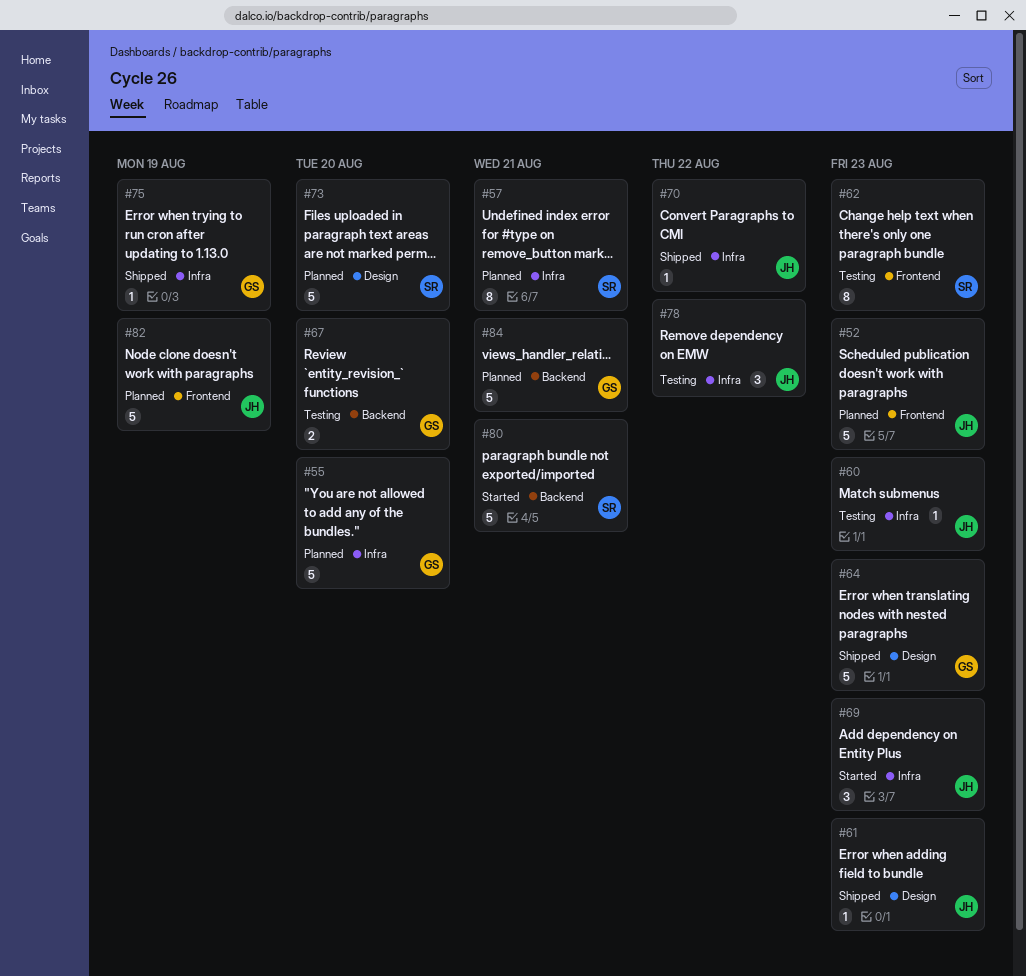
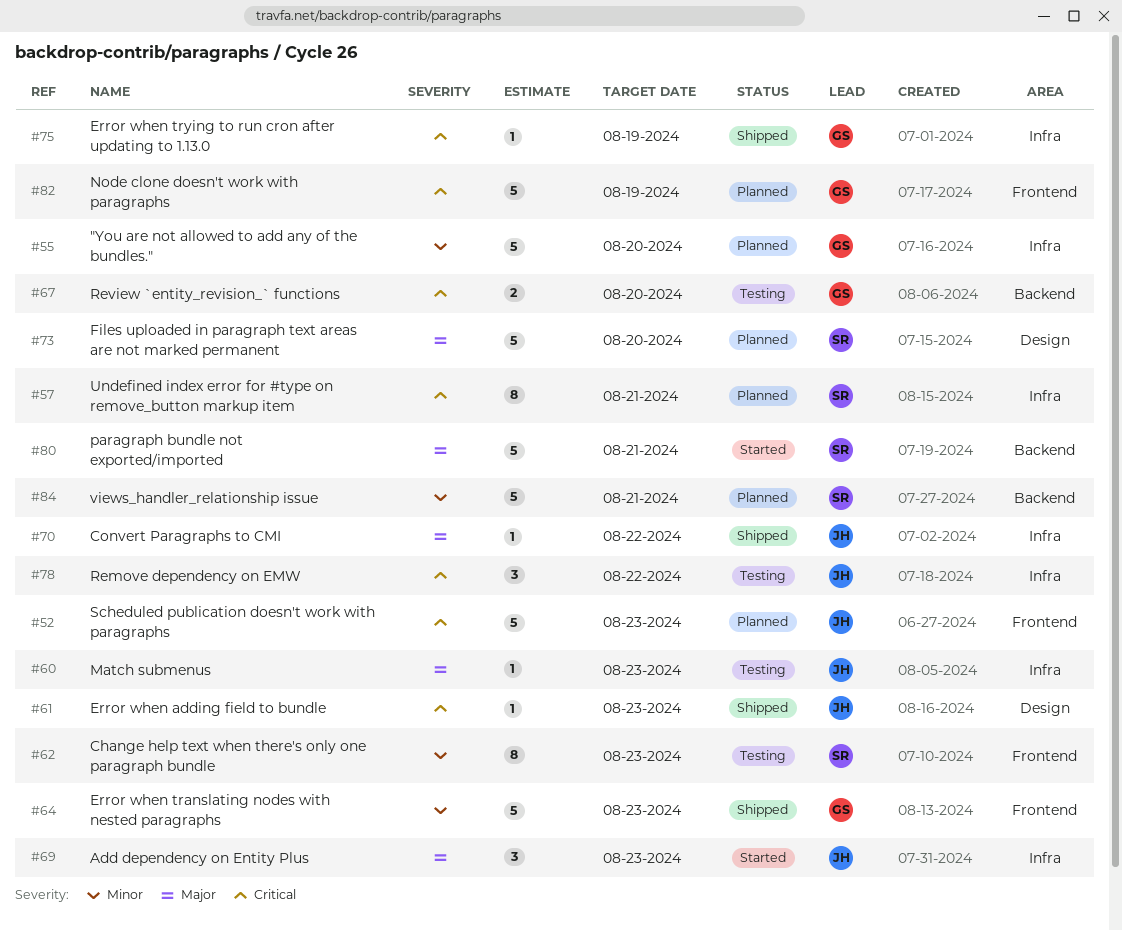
#64, label: Design -> Frontend
#82, owner: JH -> GS
#84, owner: GS -> SR

